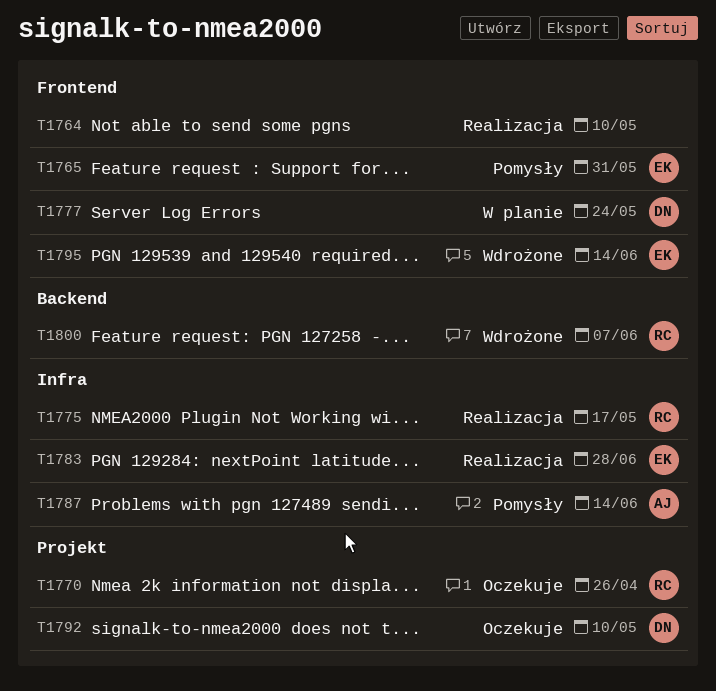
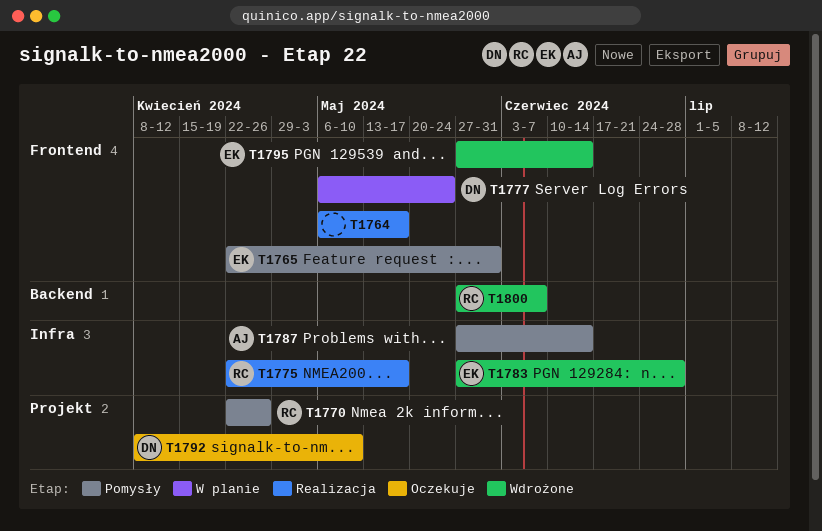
T1764, due: May 10 -> May 17
T1770, status: Oczekuje -> Pomysły
T1783, status: Realizacja -> Wdrożone

